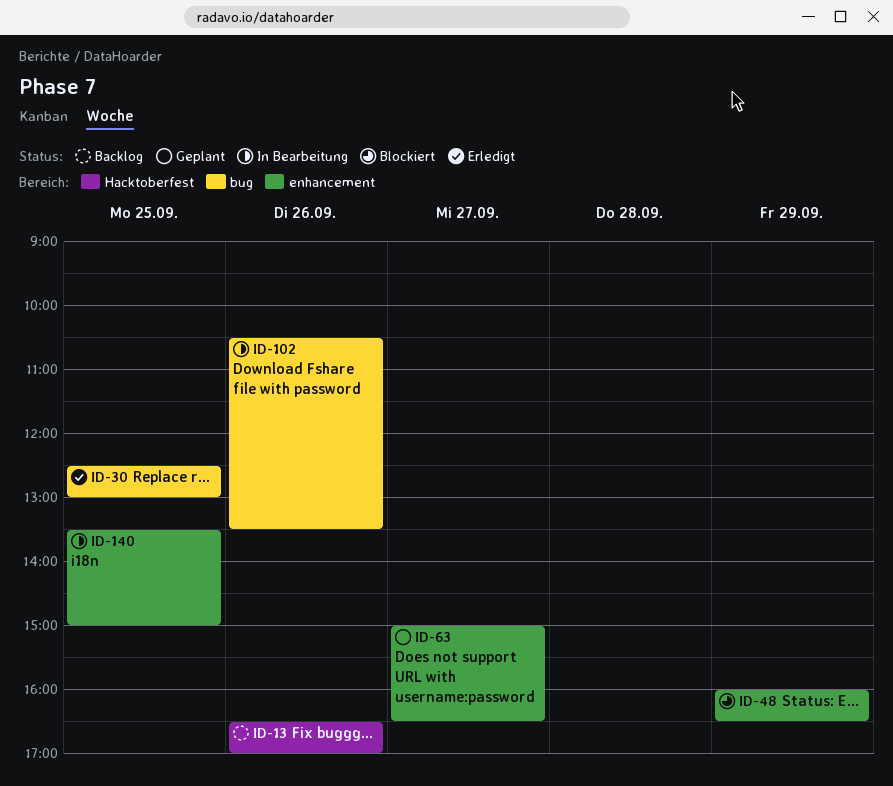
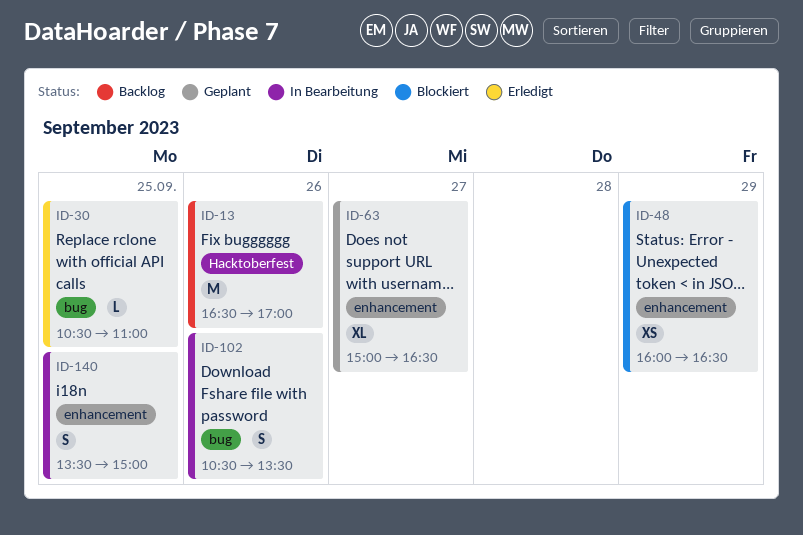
ID-30, begins: 12:30 -> 10:30
ID-30, ends: 13:00 -> 11:00

